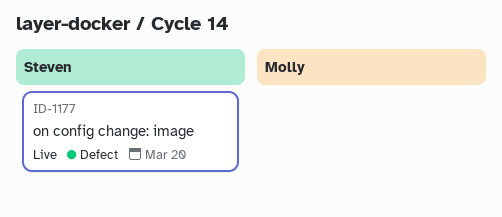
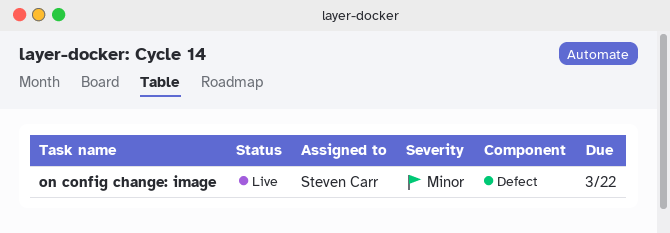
on config change: image, due: Mar 20 -> Mar 22

